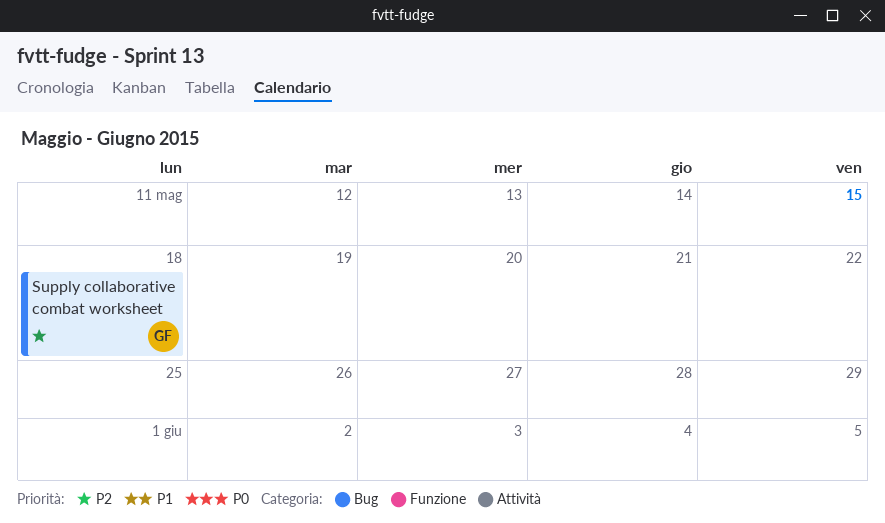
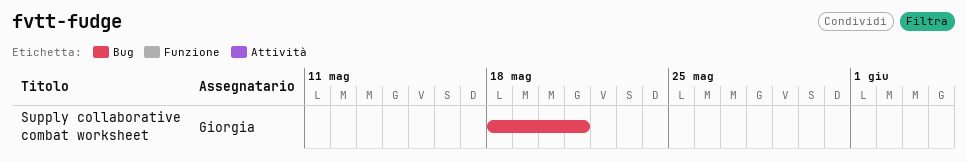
Supply collaborative combat worksheet, due: May 18 -> May 21

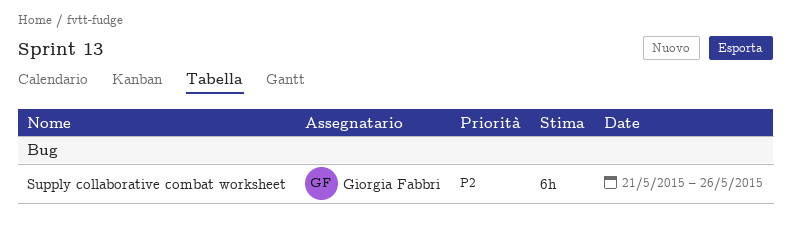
Supply collaborative combat worksheet, start: May 18 -> May 21
Supply collaborative combat worksheet, due: May 21 -> May 26

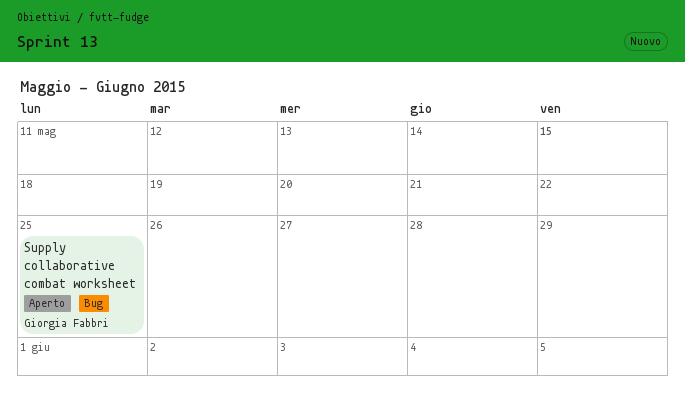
Supply collaborative combat worksheet, due: May 26 -> May 25

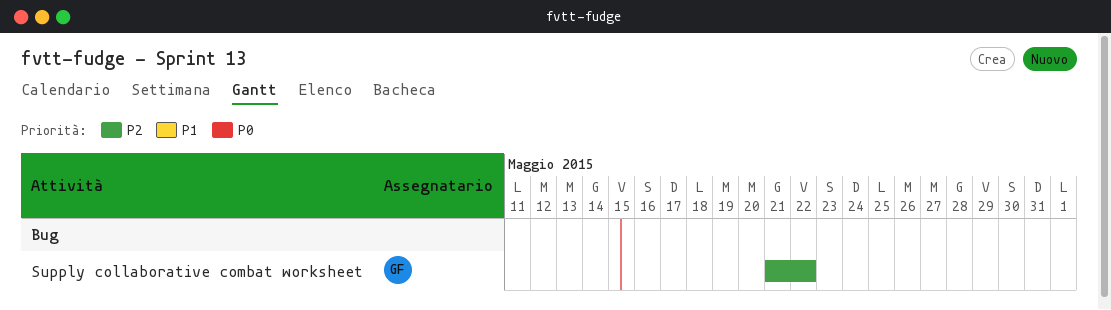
Supply collaborative combat worksheet, due: May 25 -> May 22

